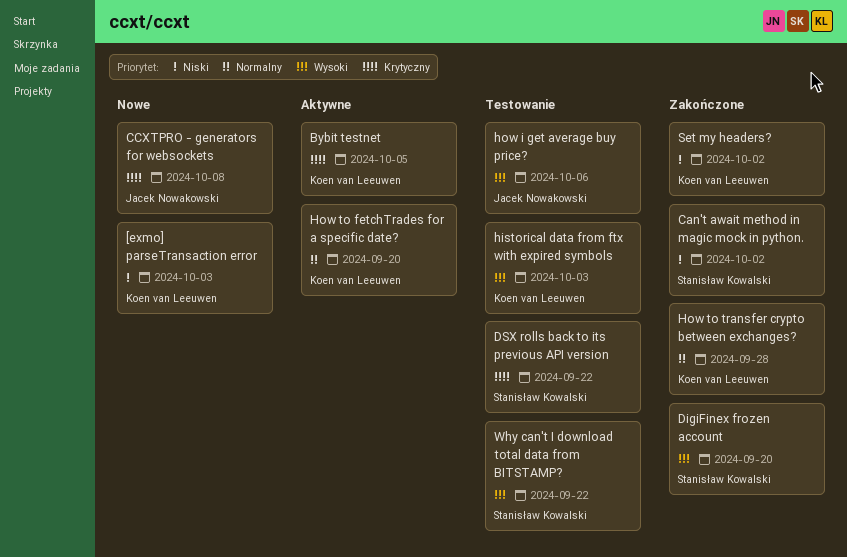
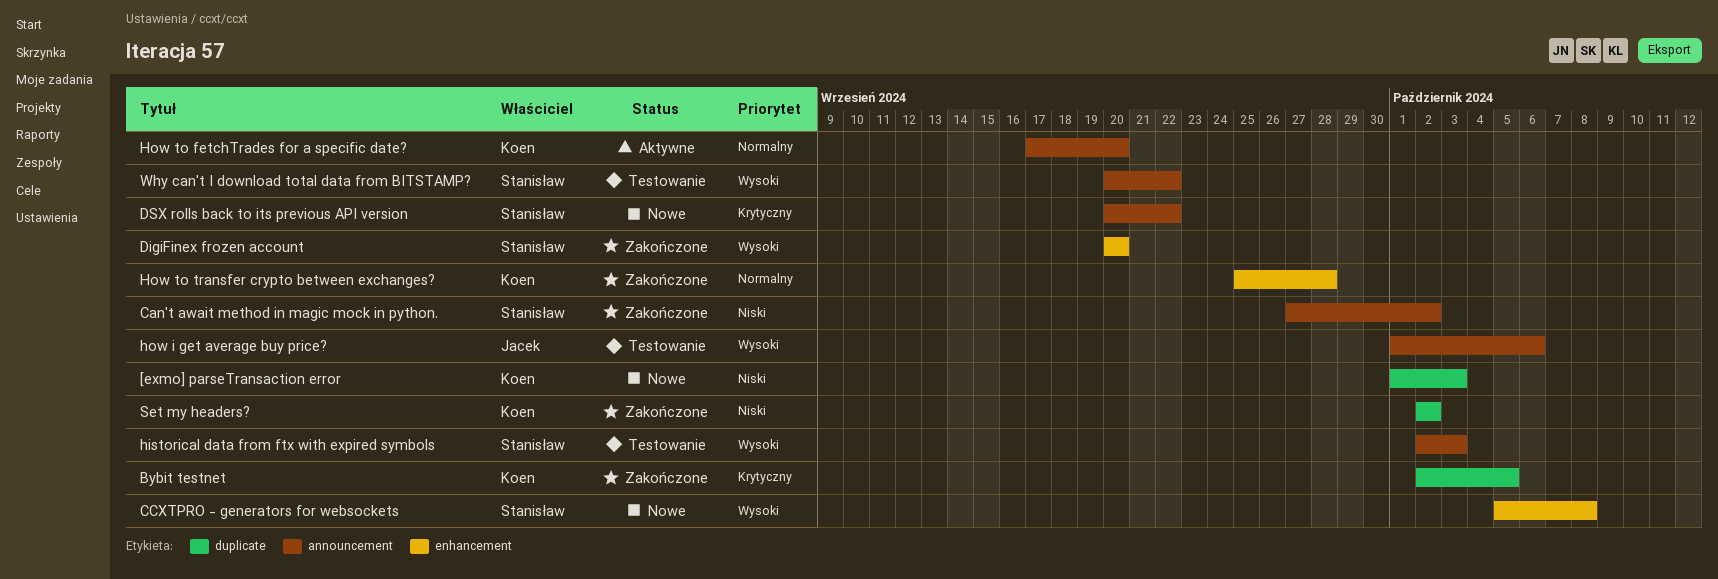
Bybit testnet, status: Aktywne -> Zakończone
CCXTPRO - generators for websockets, owner: Jacek Nowakowski -> Stanisław Kowalski
CCXTPRO - generators for websockets, priority: Krytyczny -> Wysoki
DSX rolls back to its previous API version, status: Testowanie -> Nowe
historical data from ftx with expired symbols, owner: Koen van Leeuwen -> Stanisław Kowalski

